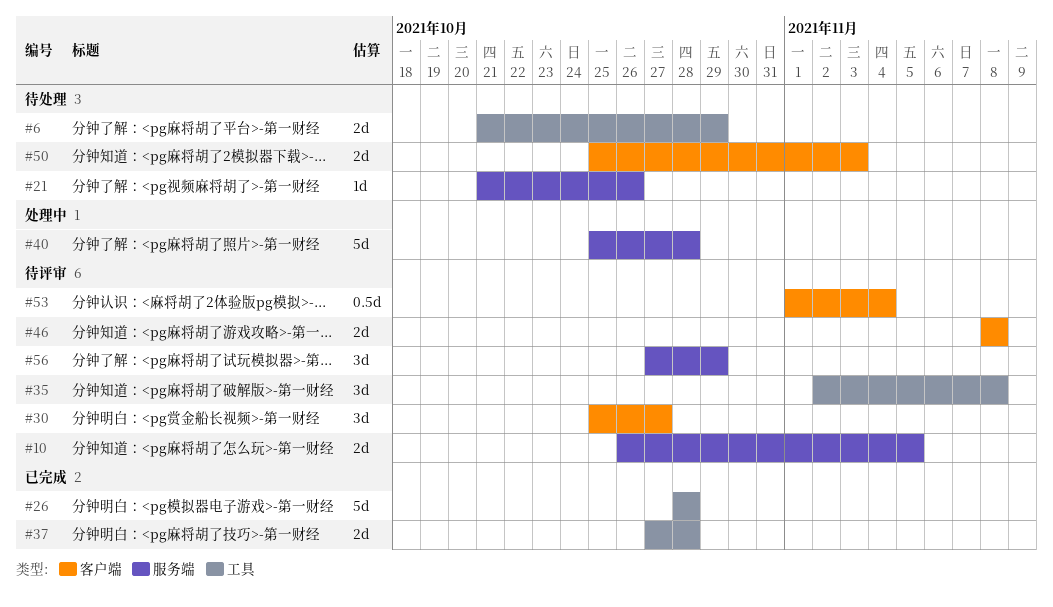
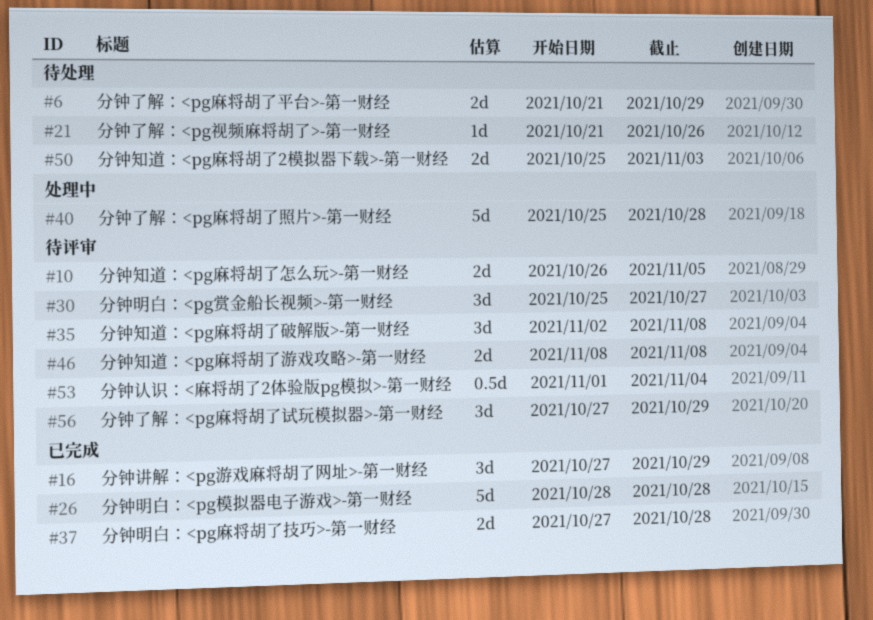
#16: none -> present

